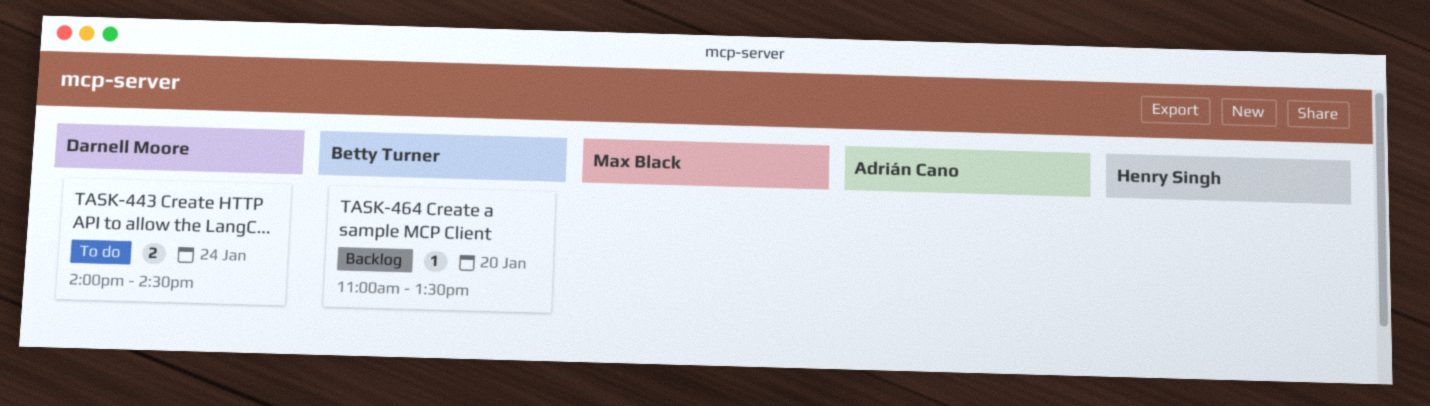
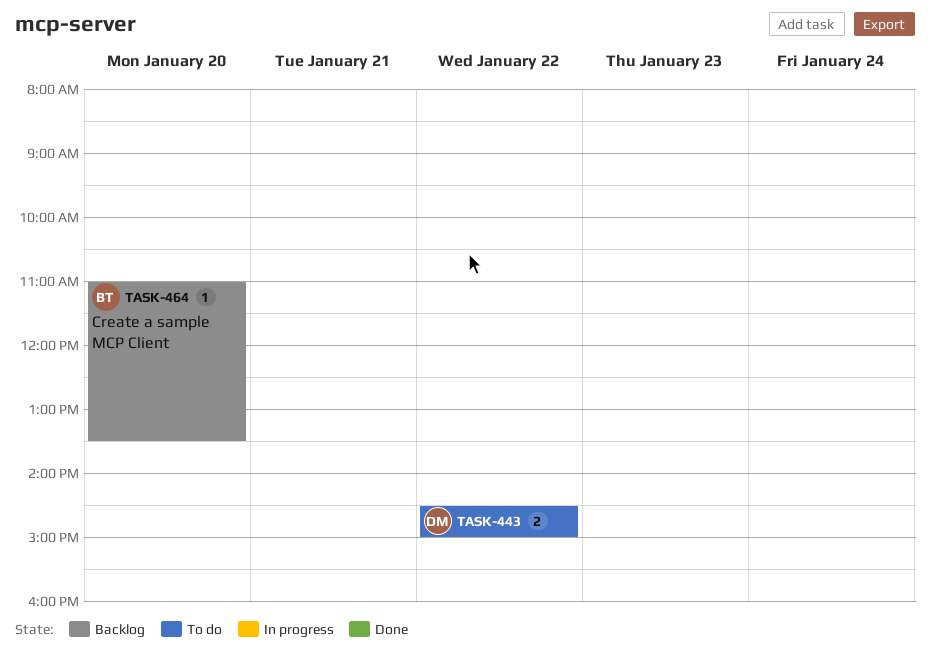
TASK-443, day: Jan 24 -> Jan 22
TASK-443, begins: 14:00 -> 14:30
TASK-443, ends: 14:30 -> 15:00

